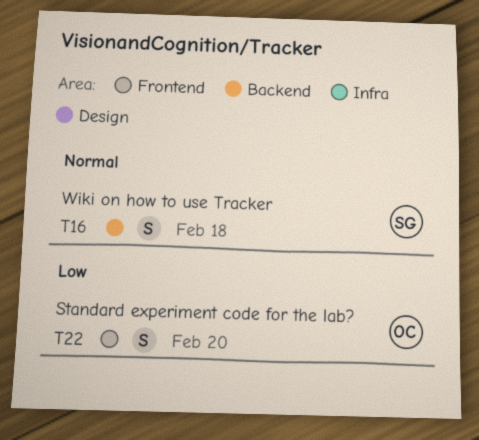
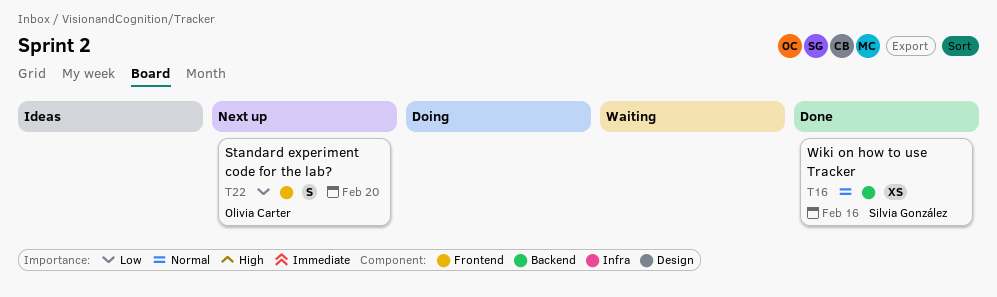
T16, estimate: S -> XS
T16, due: Feb 18 -> Feb 16

